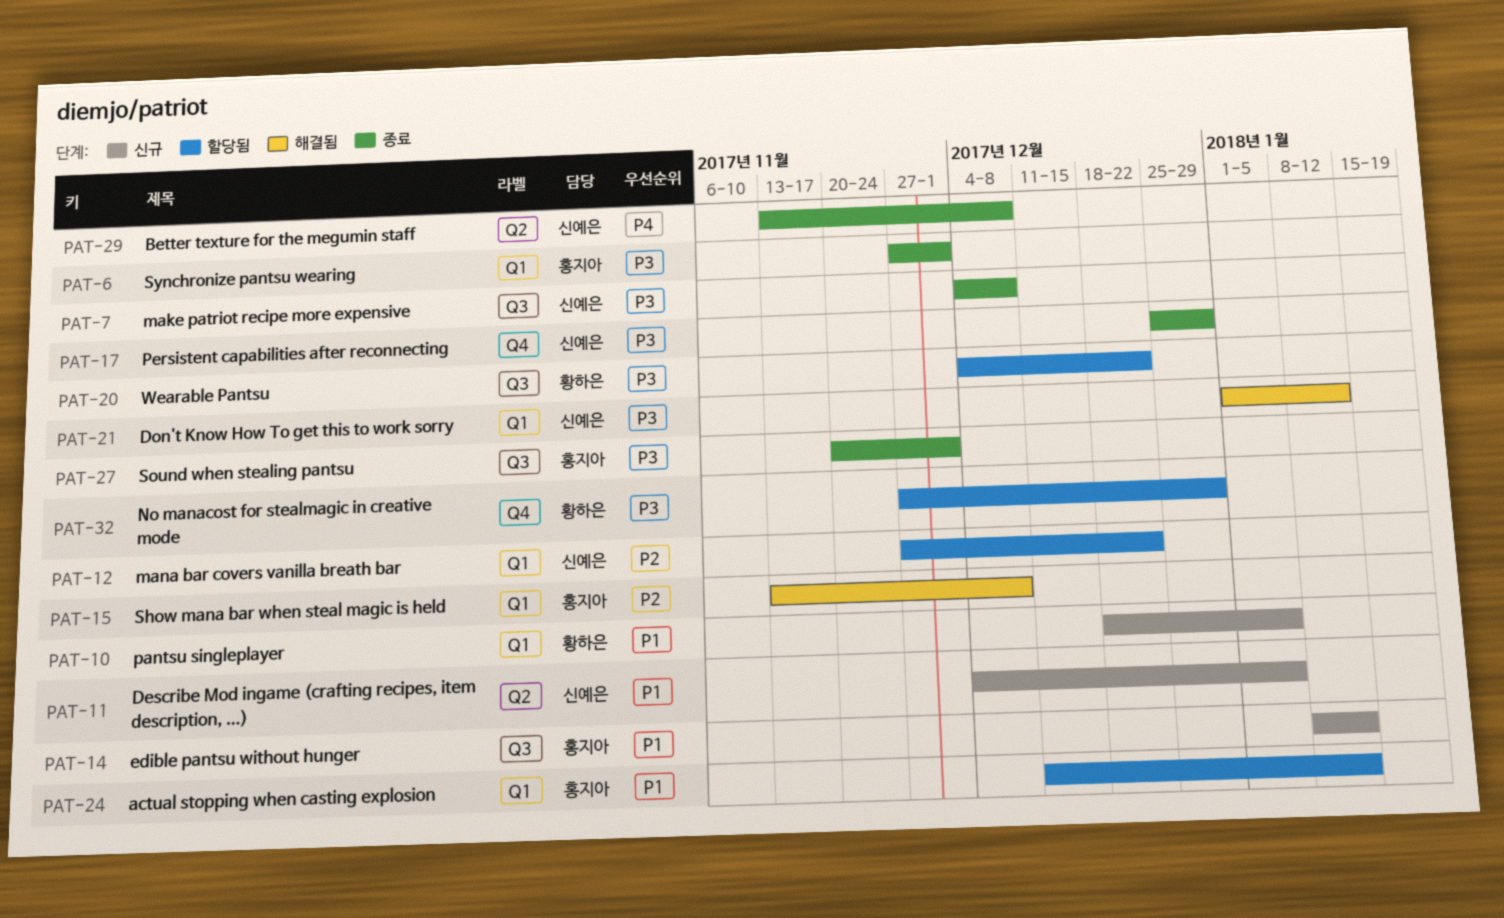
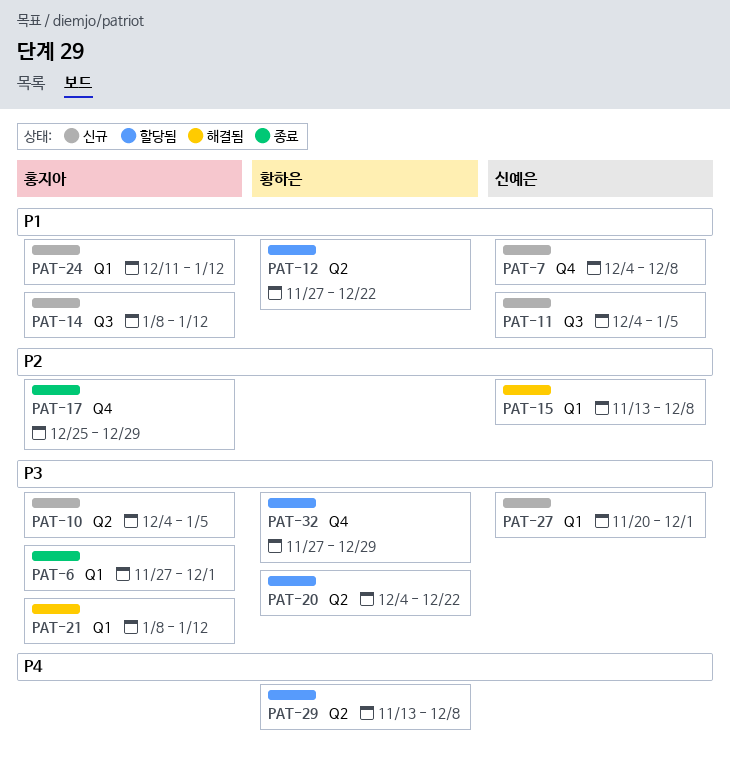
PAT-7, status: 종료 -> 신규
PAT-7, priority: P3 -> P1
PAT-7, label: Q3 -> Q4
PAT-10, owner: 황하은 -> 홍지아
PAT-10, priority: P1 -> P3
PAT-10, label: Q1 -> Q2
PAT-10, start: Dec 18 -> Dec 4
PAT-11, label: Q2 -> Q3
PAT-12, owner: 신예은 -> 황하은
PAT-12, priority: P2 -> P1
PAT-12, label: Q1 -> Q2
PAT-15, owner: 홍지아 -> 신예은
PAT-17, owner: 신예은 -> 홍지아
PAT-17, priority: P3 -> P2
PAT-20, label: Q3 -> Q2
PAT-21, owner: 신예은 -> 홍지아
PAT-21, start: Jan 1 -> Jan 8
PAT-24, status: 할당됨 -> 신규
PAT-27, status: 종료 -> 신규
PAT-27, owner: 홍지아 -> 신예은
PAT-27, label: Q3 -> Q1
PAT-29, status: 종료 -> 할당됨
PAT-29, owner: 신예은 -> 황하은

